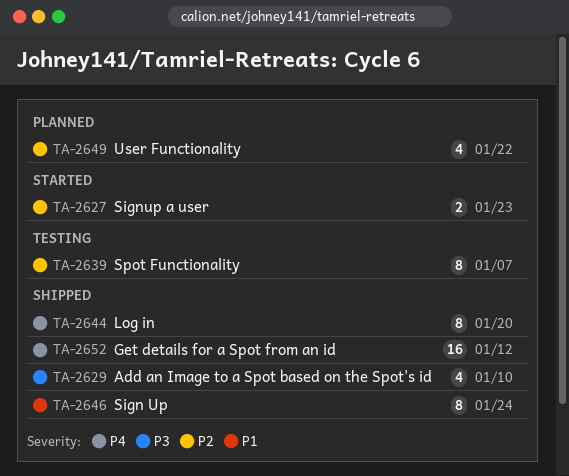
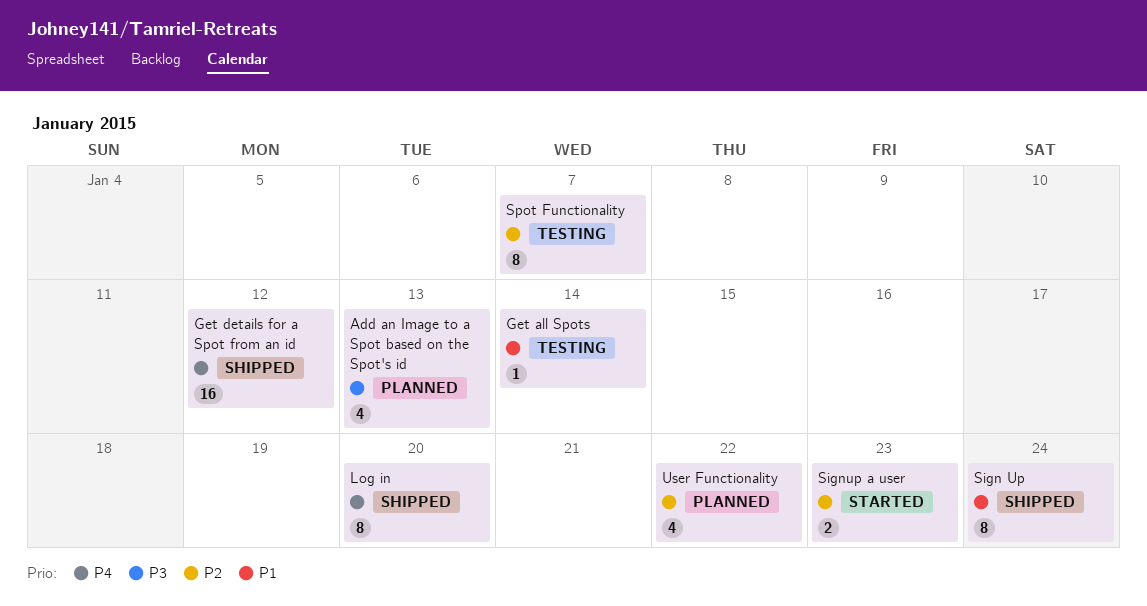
Add an Image to a Spot based on the Spot's id, status: Shipped -> Planned
Add an Image to a Spot based on the Spot's id, due: Jan 10 -> Jan 13
Get all Spots: none -> present

